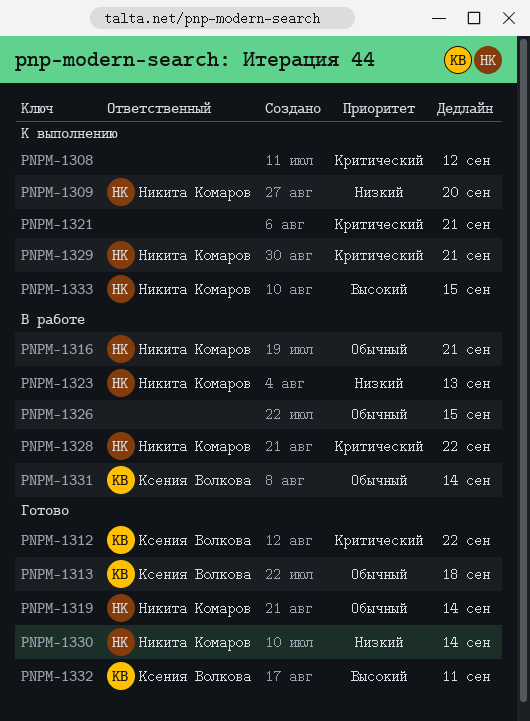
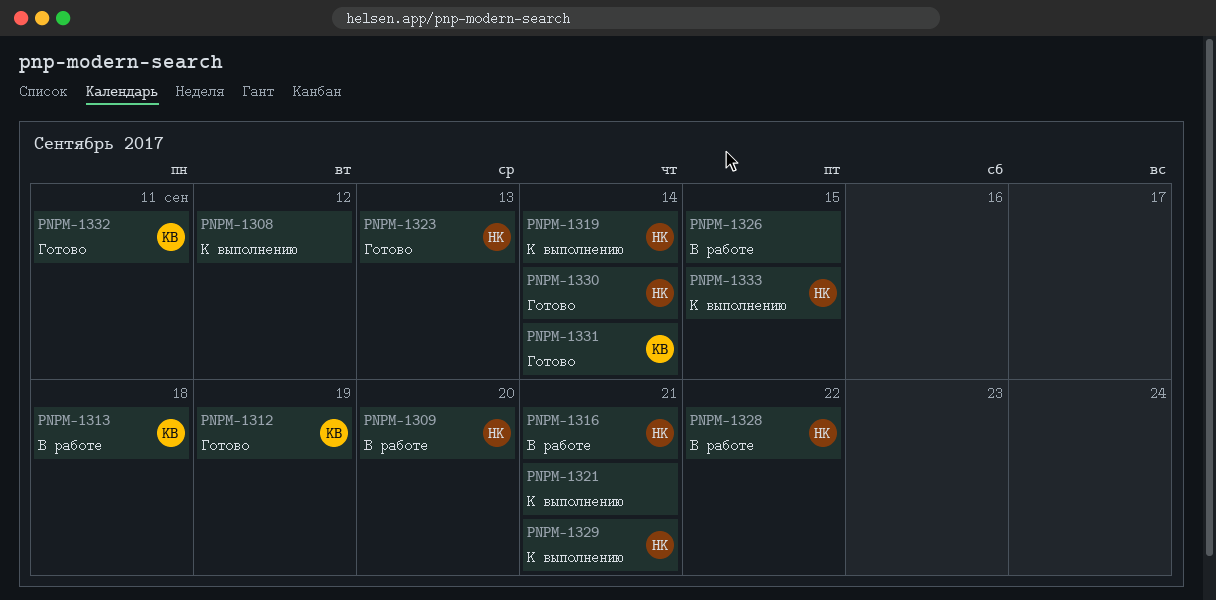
PNPM-1309, status: К выполнению -> В работе
PNPM-1312, due: Sep 22 -> Sep 19
PNPM-1313, status: Готово -> В работе
PNPM-1319, status: Готово -> К выполнению
PNPM-1323, status: В работе -> Готово
PNPM-1331, status: В работе -> Готово

